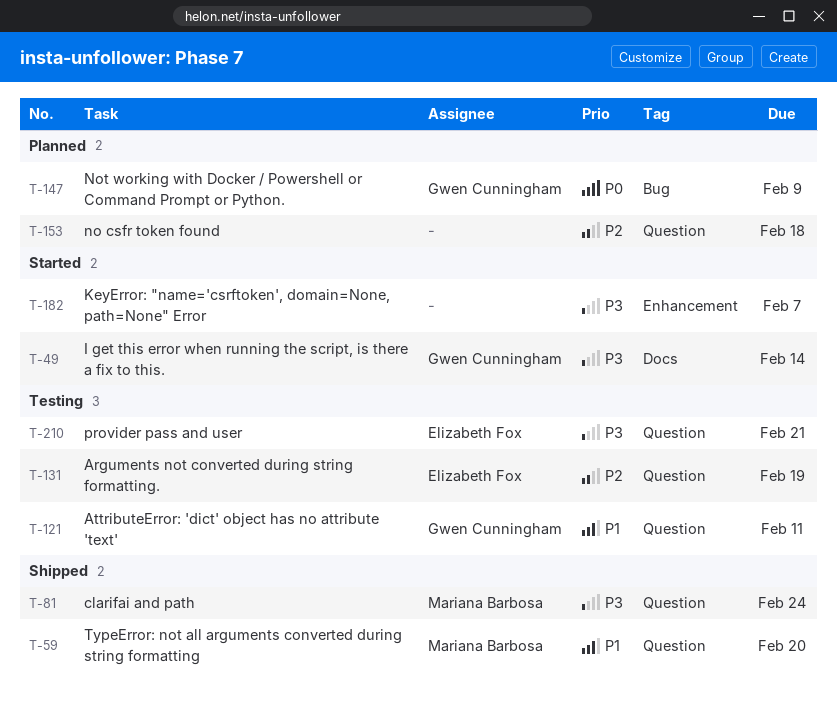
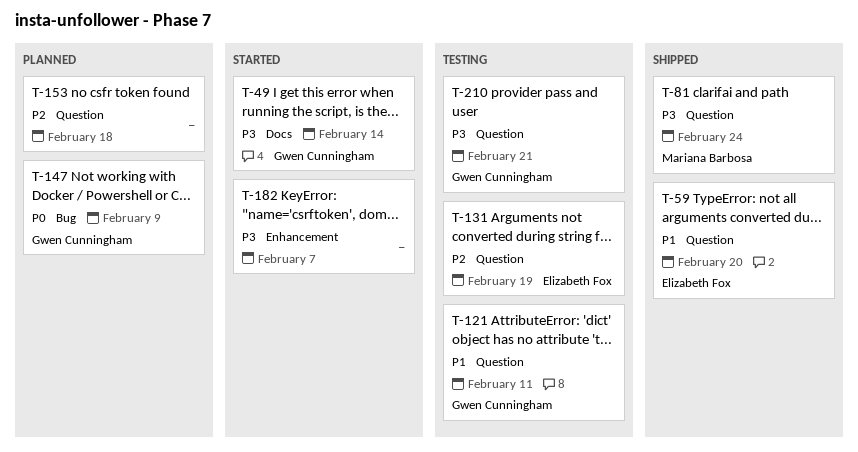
T-59, owner: Mariana Barbosa -> Elizabeth Fox
T-210, owner: Elizabeth Fox -> Gwen Cunningham

